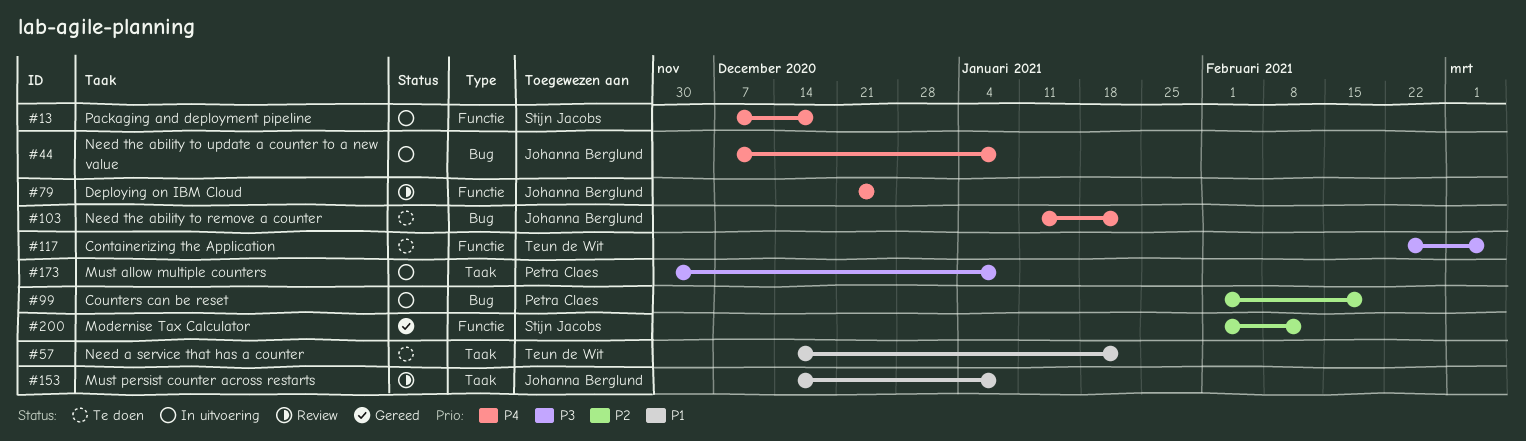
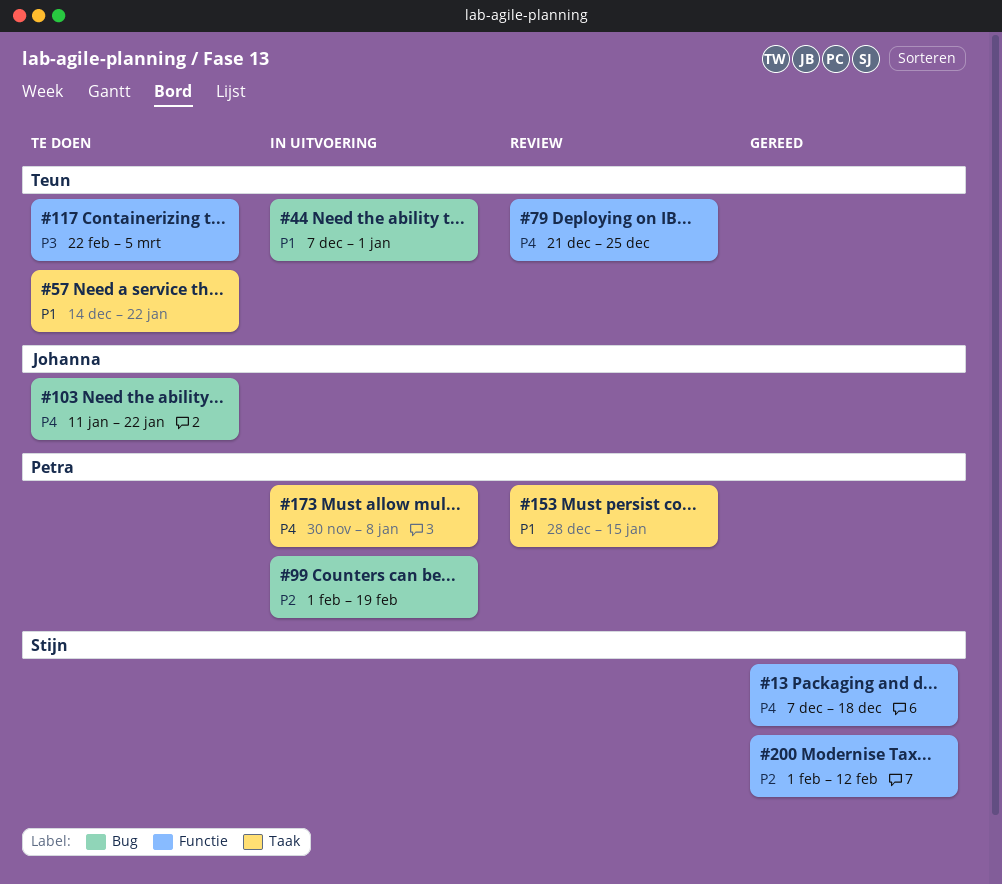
#13, status: In uitvoering -> Gereed
#44, owner: Johanna Berglund -> Teun de Wit
#44, priority: P4 -> P1
#44, due: Jan 8 -> Jan 1
#79, owner: Johanna Berglund -> Teun de Wit
#153, owner: Johanna Berglund -> Petra Claes
#153, start: Dec 14 -> Dec 28
#153, due: Jan 8 -> Jan 15
#173, priority: P3 -> P4

